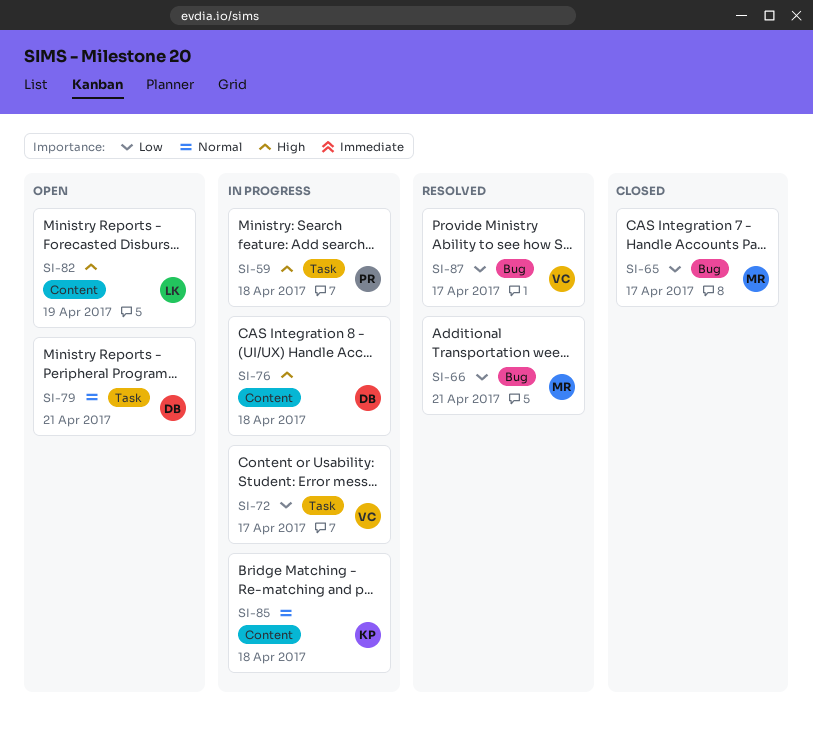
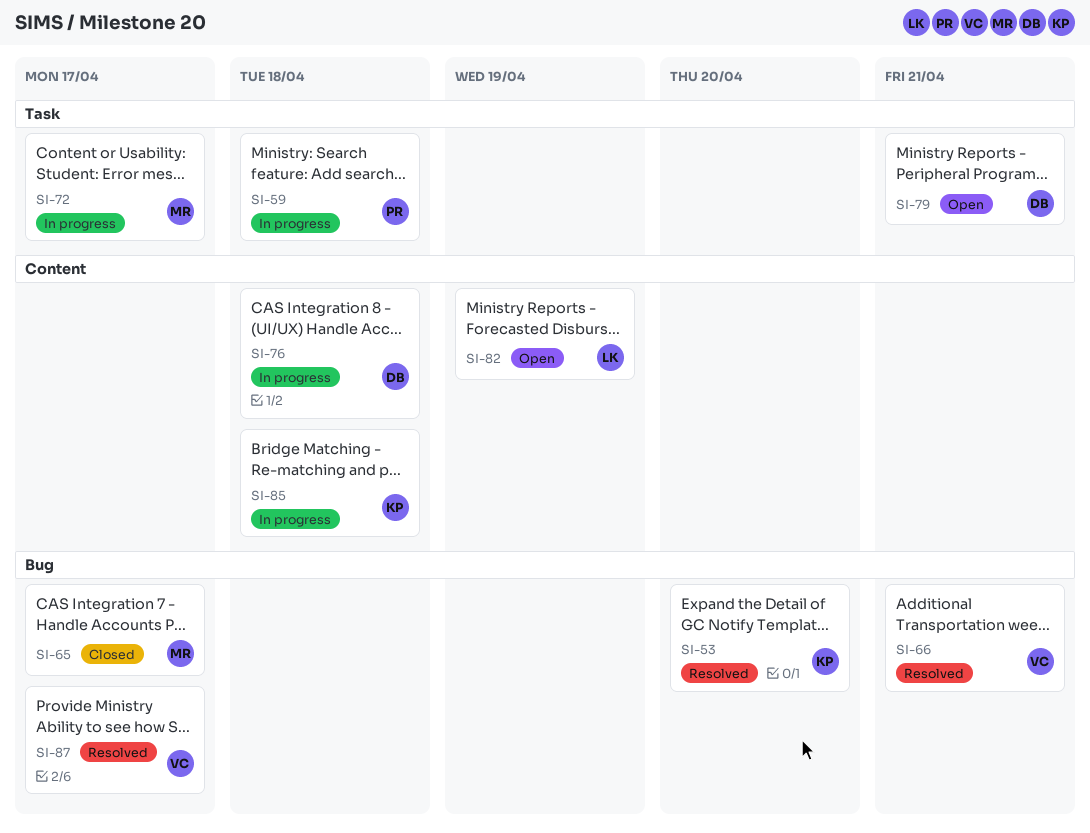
SI-53: none -> present
SI-66, owner: MR -> VC
SI-72, owner: VC -> MR

